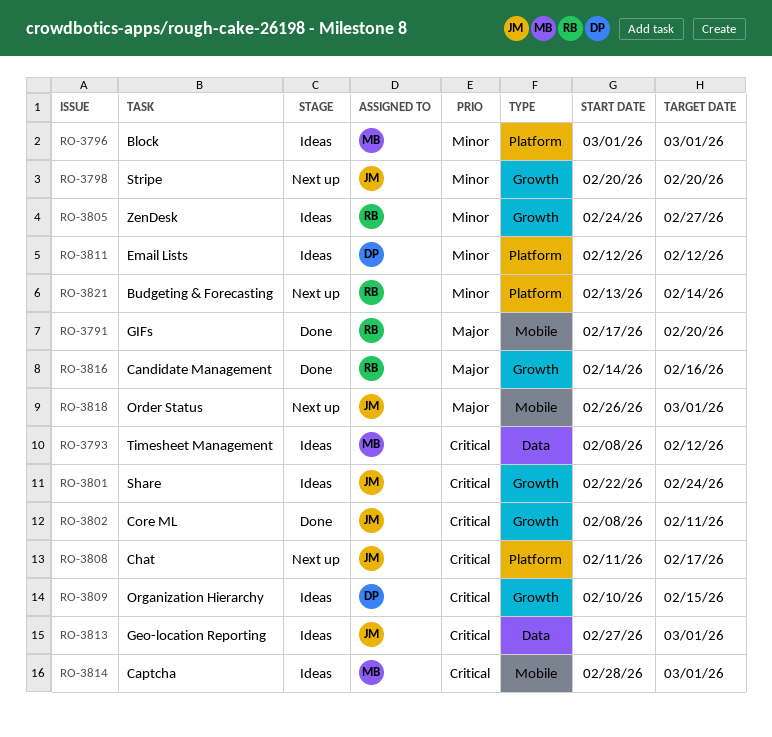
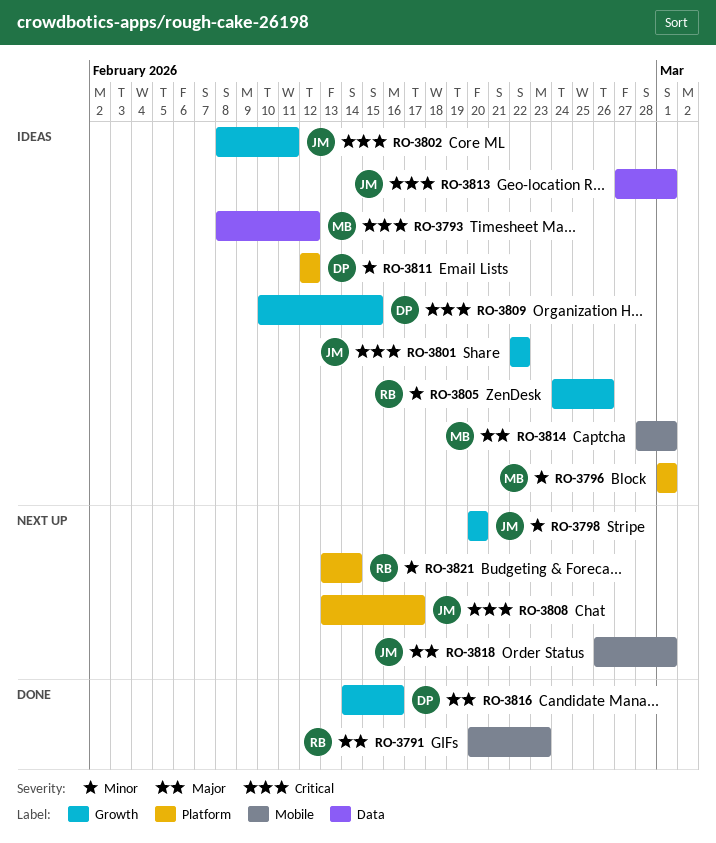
RO-3791, start: Feb 17 -> Feb 20
RO-3791, due: Feb 20 -> Feb 23
RO-3801, due: Feb 24 -> Feb 22
RO-3802, status: Done -> Ideas
RO-3805, due: Feb 27 -> Feb 26
RO-3808, start: Feb 11 -> Feb 13
RO-3814, priority: Critical -> Major
RO-3816, owner: RB -> DP

